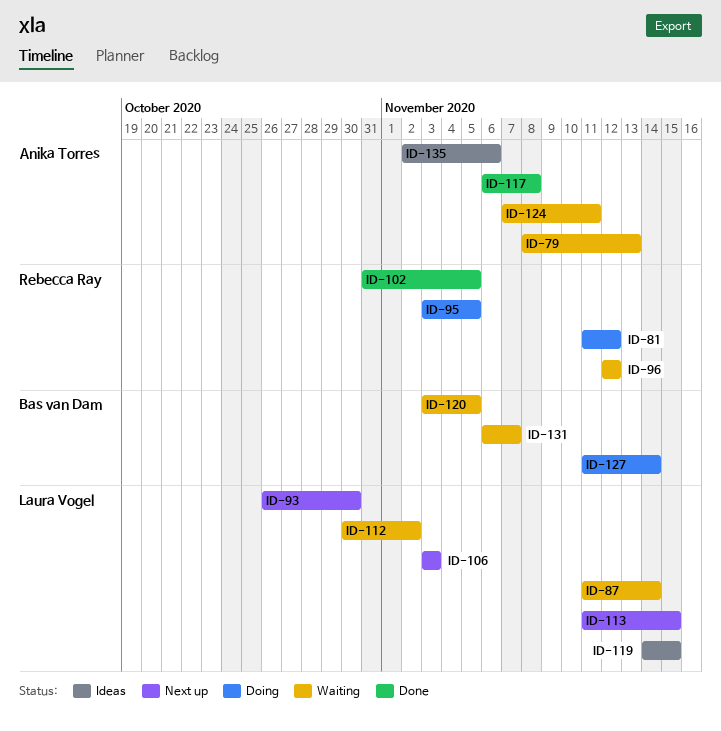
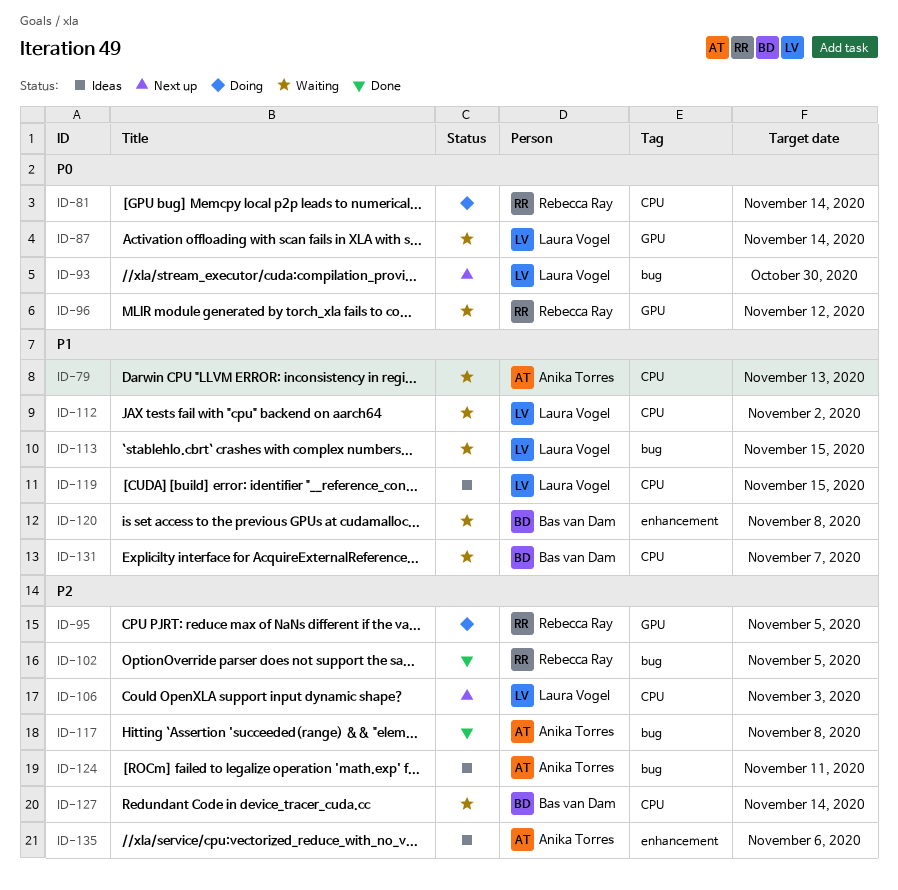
ID-81, due: Nov 12 -> Nov 14
ID-113, status: Next up -> Waiting
ID-120, due: Nov 5 -> Nov 8
ID-124, status: Waiting -> Ideas
ID-127, status: Doing -> Waiting

